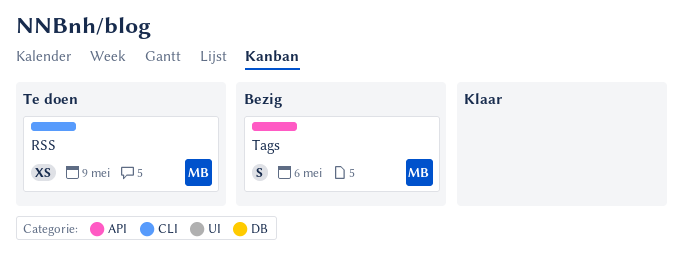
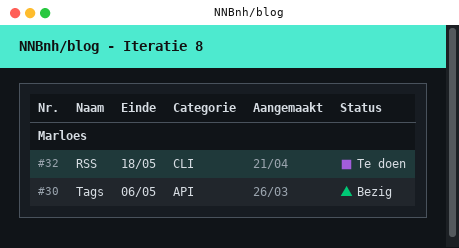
RSS, due: May 9 -> May 18

